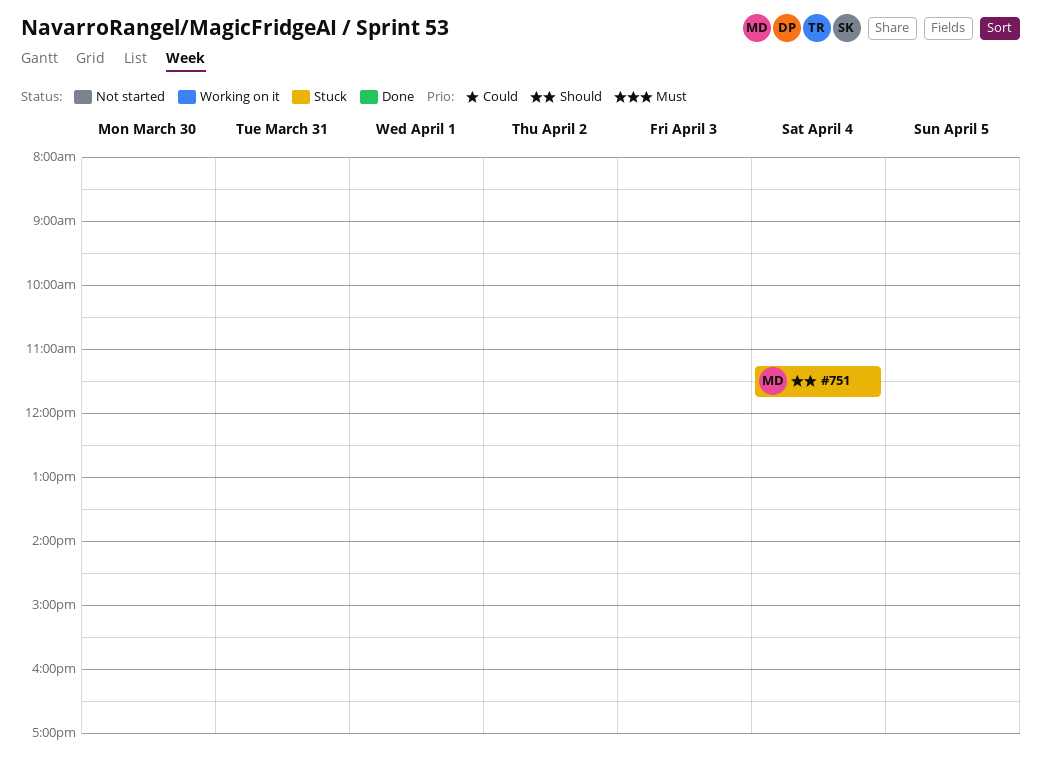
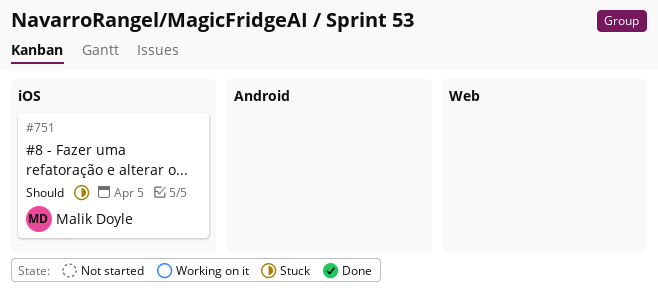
#751, day: Apr 4 -> Apr 5

